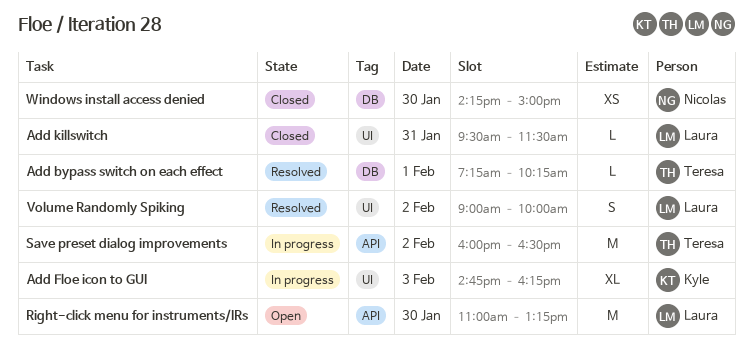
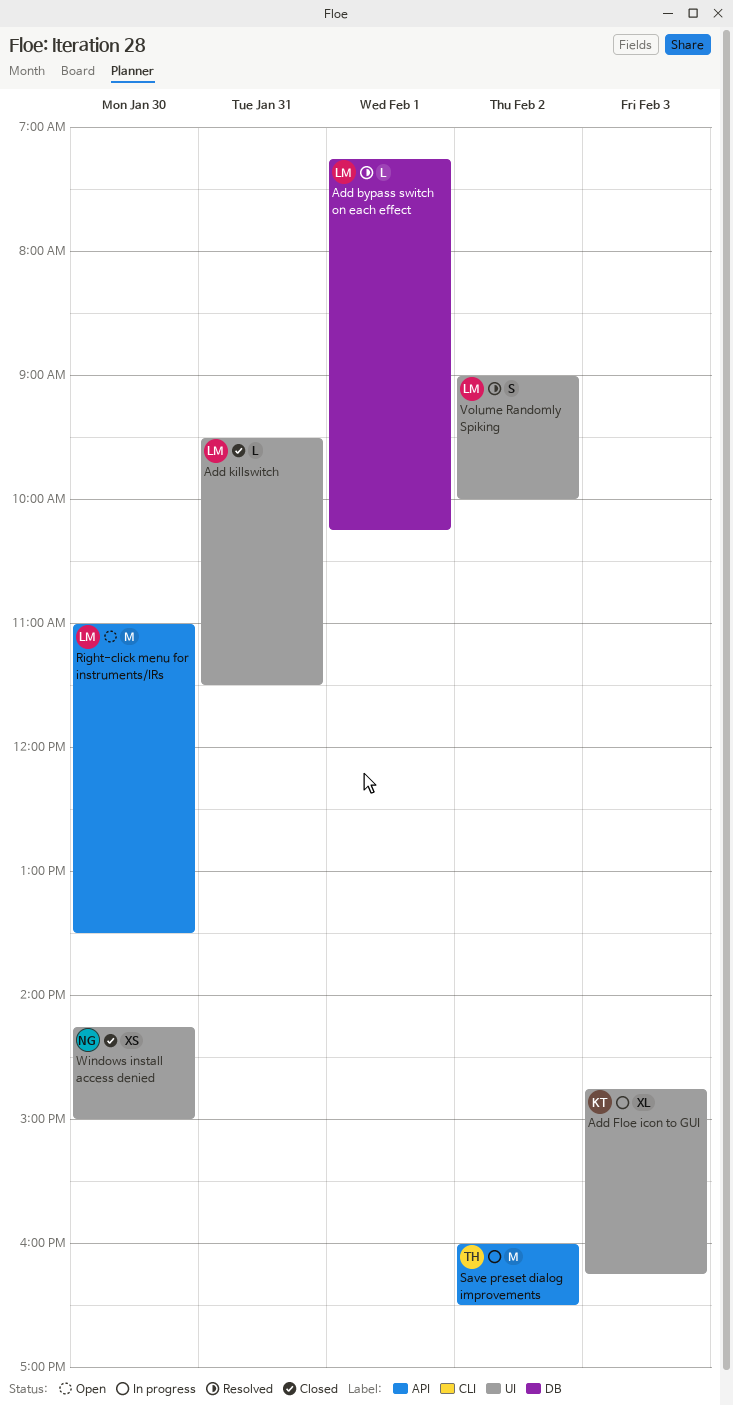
Add bypass switch on each effect, owner: Teresa -> Laura
Right-click menu for instruments/IRs, ends: 13:15 -> 13:30
Windows install access denied, label: DB -> UI

